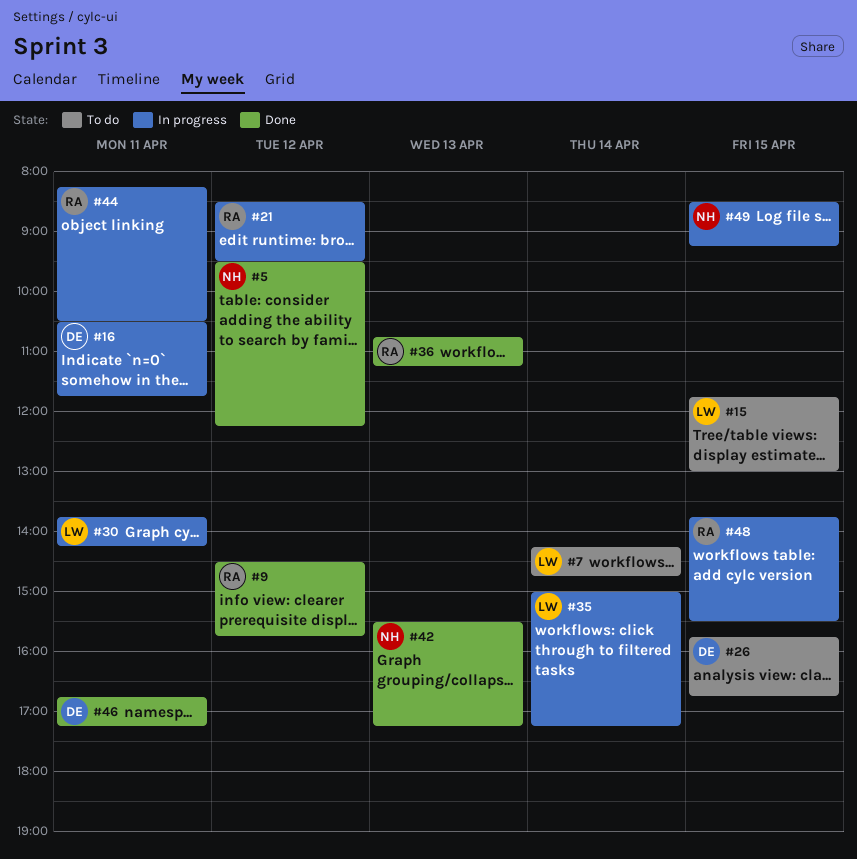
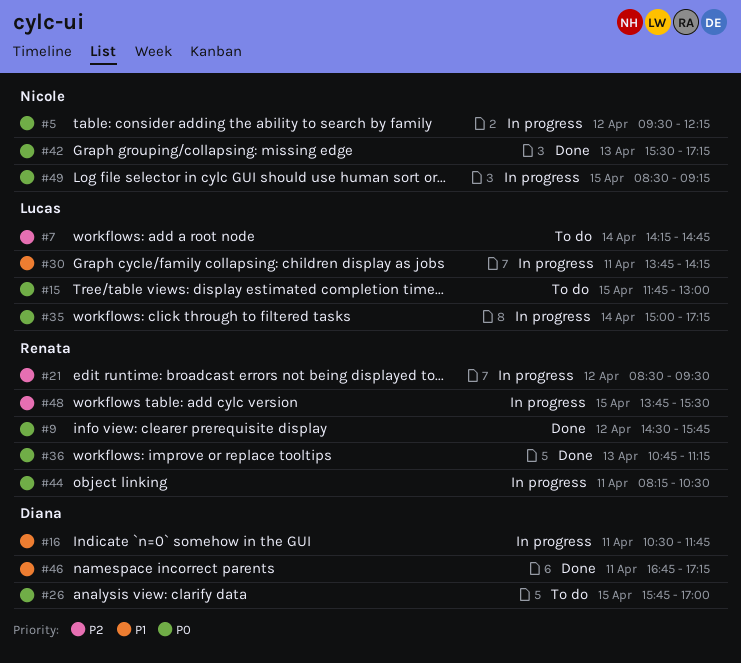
#5, status: Done -> In progress
#26, ends: 16:45 -> 17:00

